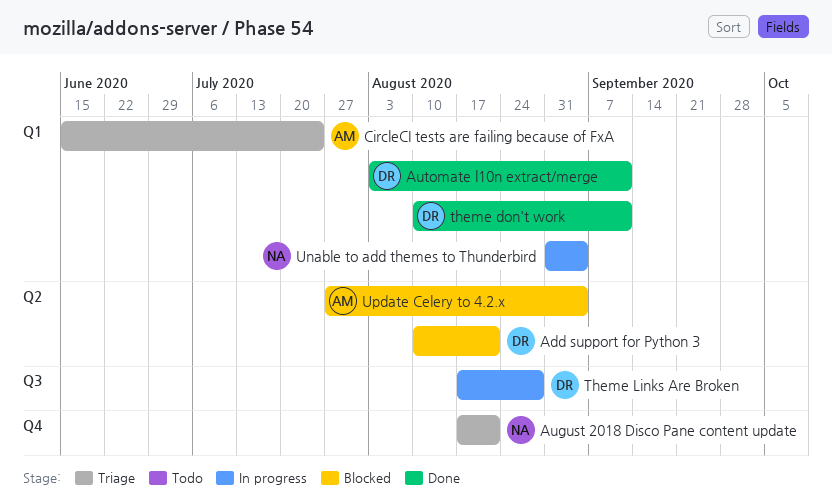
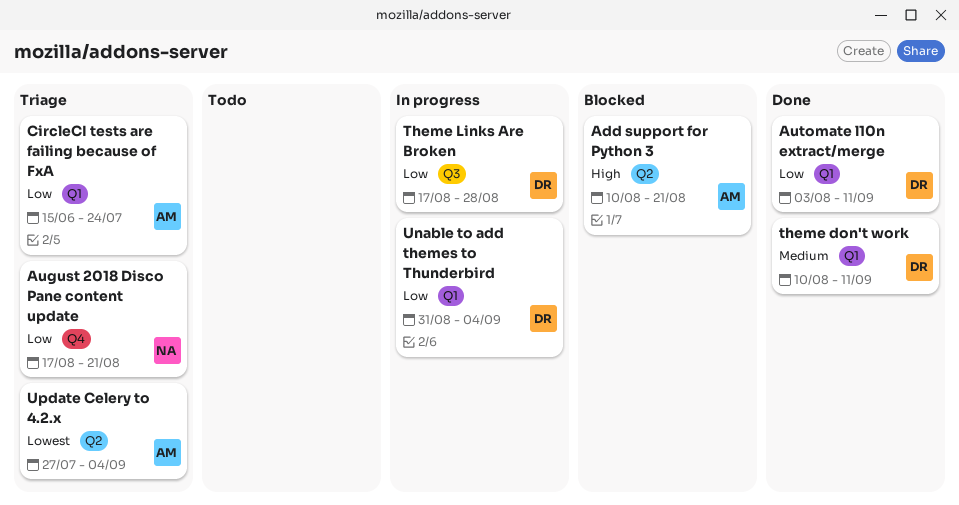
Add support for Python 3, owner: DR -> AM
Unable to add themes to Thunderbird, owner: NA -> DR
Update Celery to 4.2.x, status: Blocked -> Triage

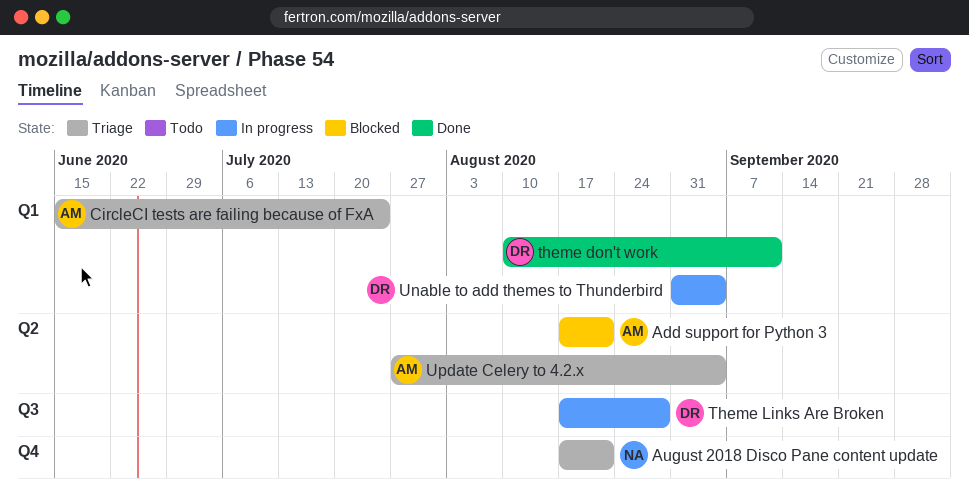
Add support for Python 3, start: Aug 10 -> Aug 17
Automate l10n extract/merge: present -> none

